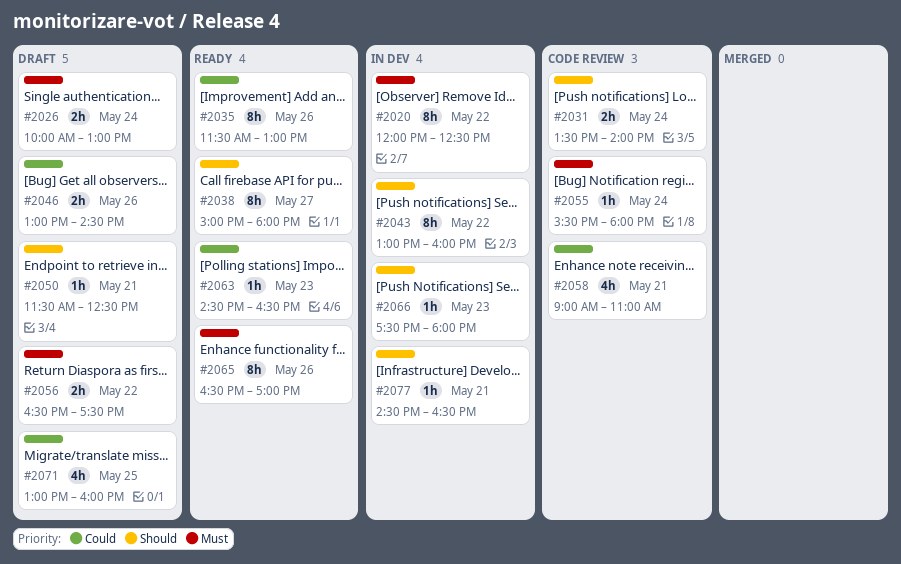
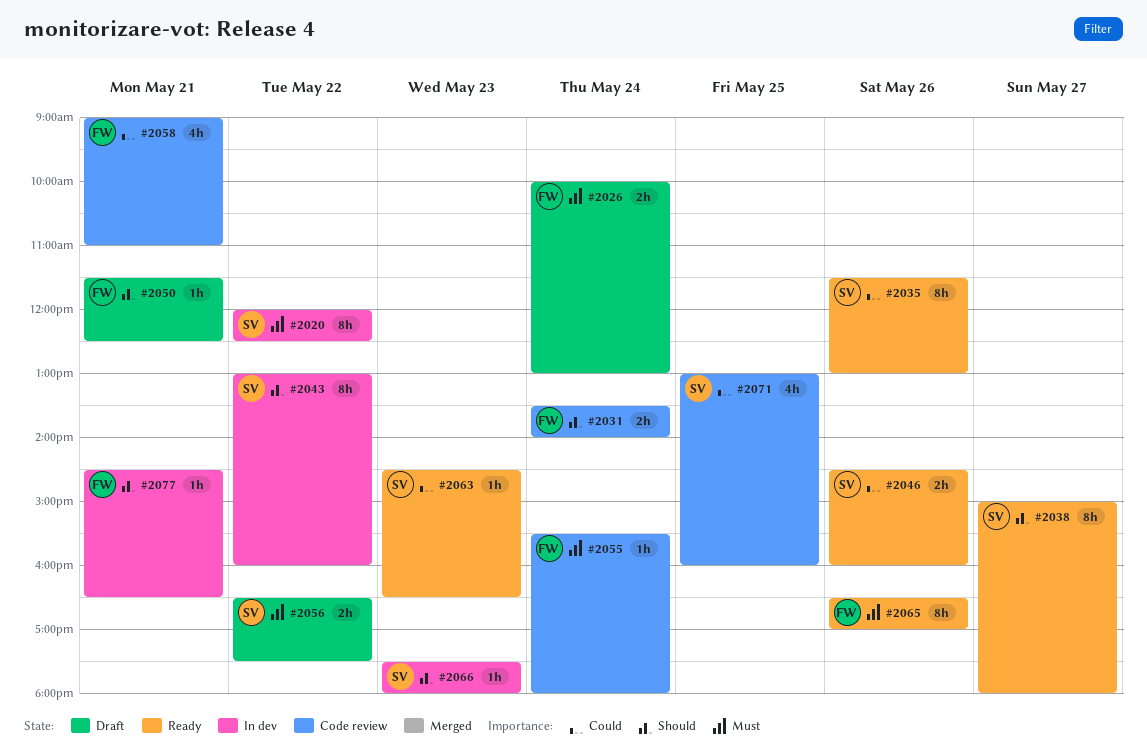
#2046, status: Draft -> Ready
#2046, begins: 13:00 -> 14:30
#2046, ends: 14:30 -> 16:00
#2071, status: Draft -> Code review

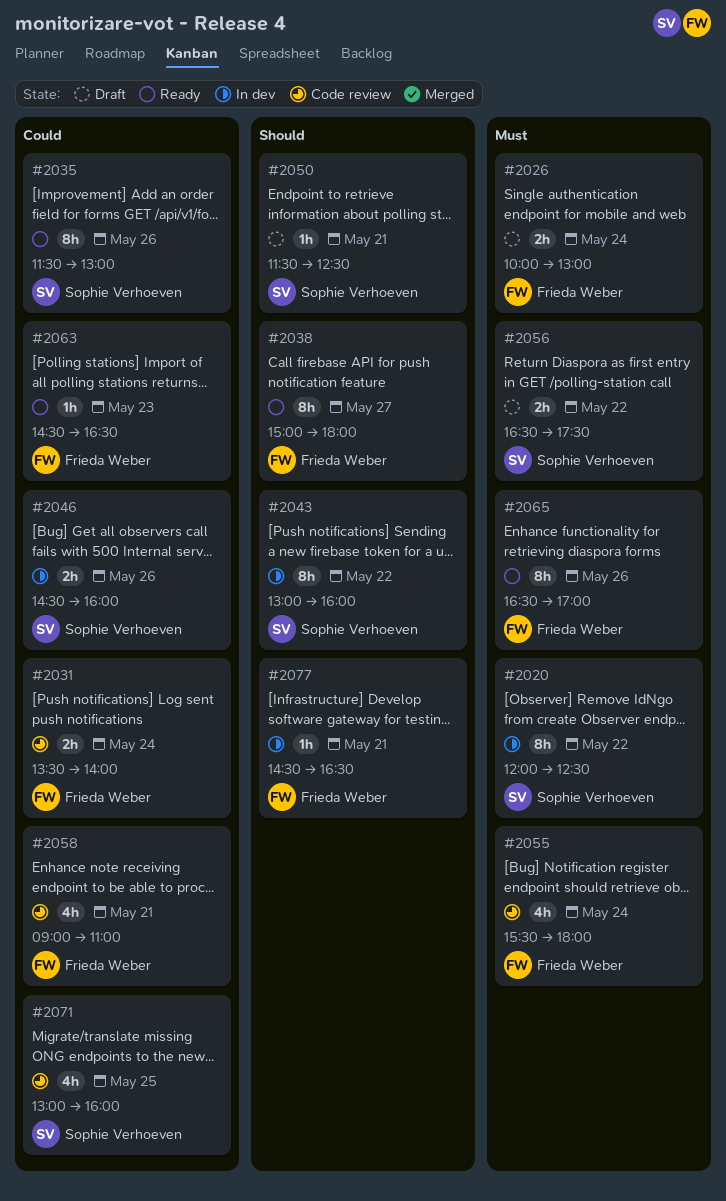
#2031, priority: Should -> Could
#2038, owner: Sophie Verhoeven -> Frieda Weber
#2046, status: Ready -> In dev
#2050, owner: Frieda Weber -> Sophie Verhoeven
#2055, estimate: 1h -> 4h
#2063, owner: Sophie Verhoeven -> Frieda Weber
#2066: present -> none

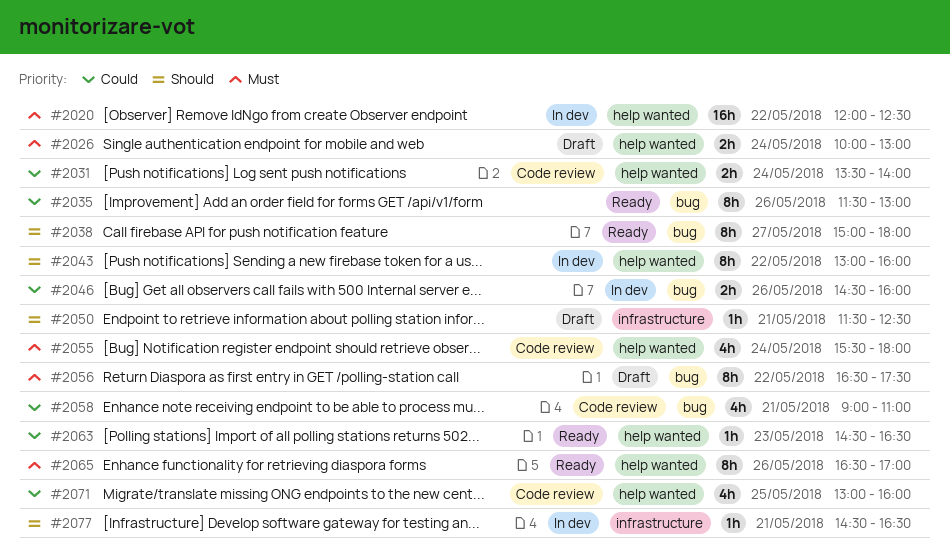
#2020, estimate: 8h -> 16h
#2056, estimate: 2h -> 8h

